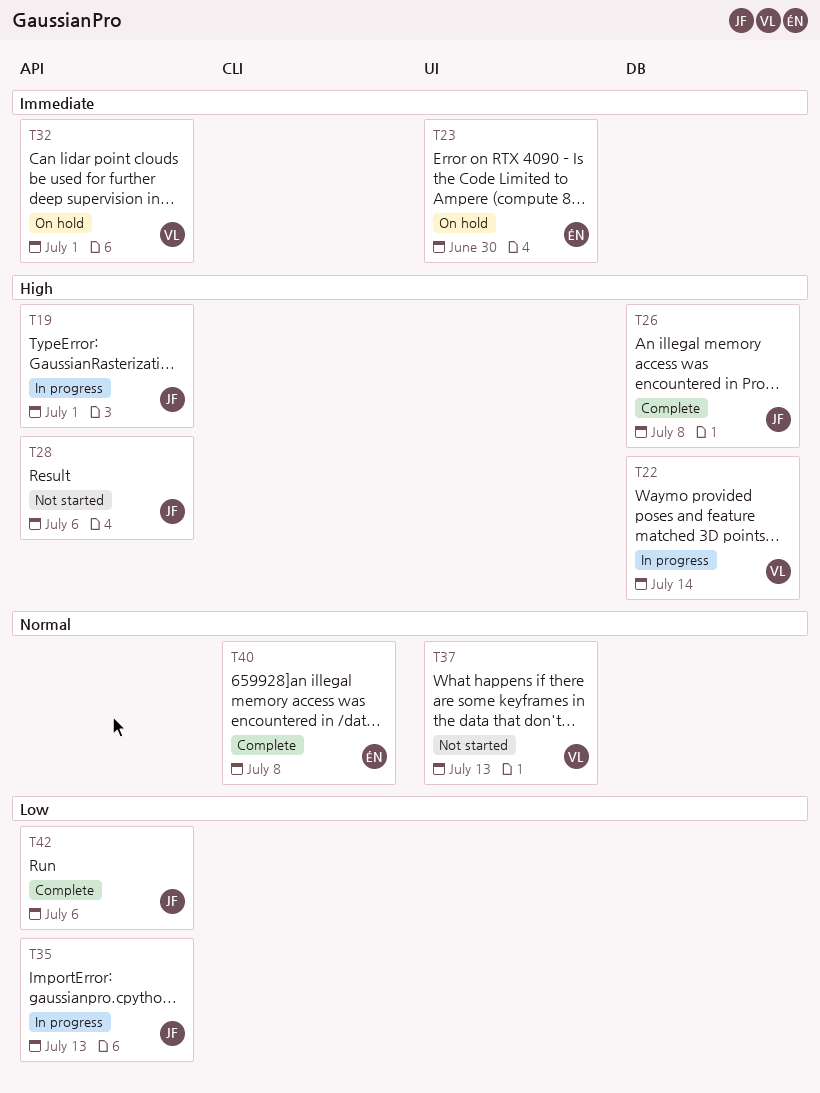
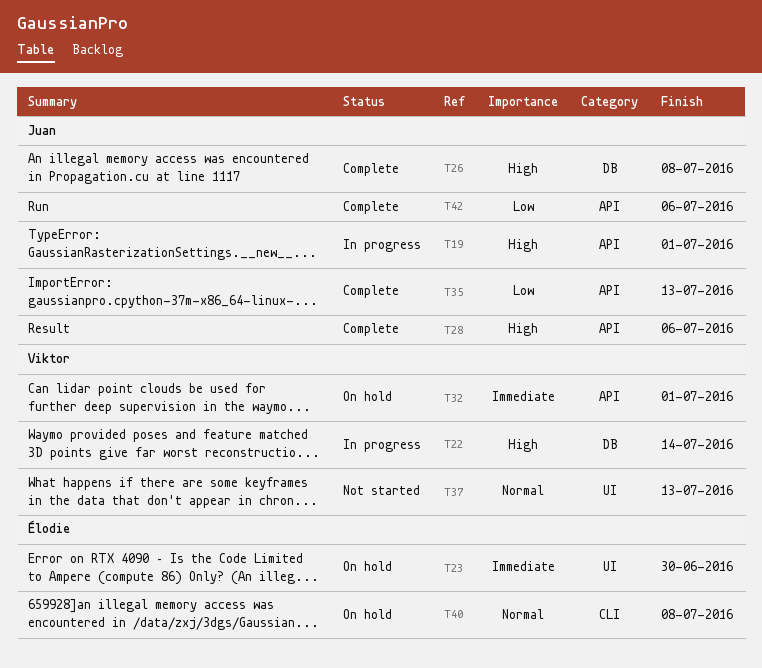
T28, status: Not started -> Complete
T35, status: In progress -> Complete
T40, status: Complete -> On hold

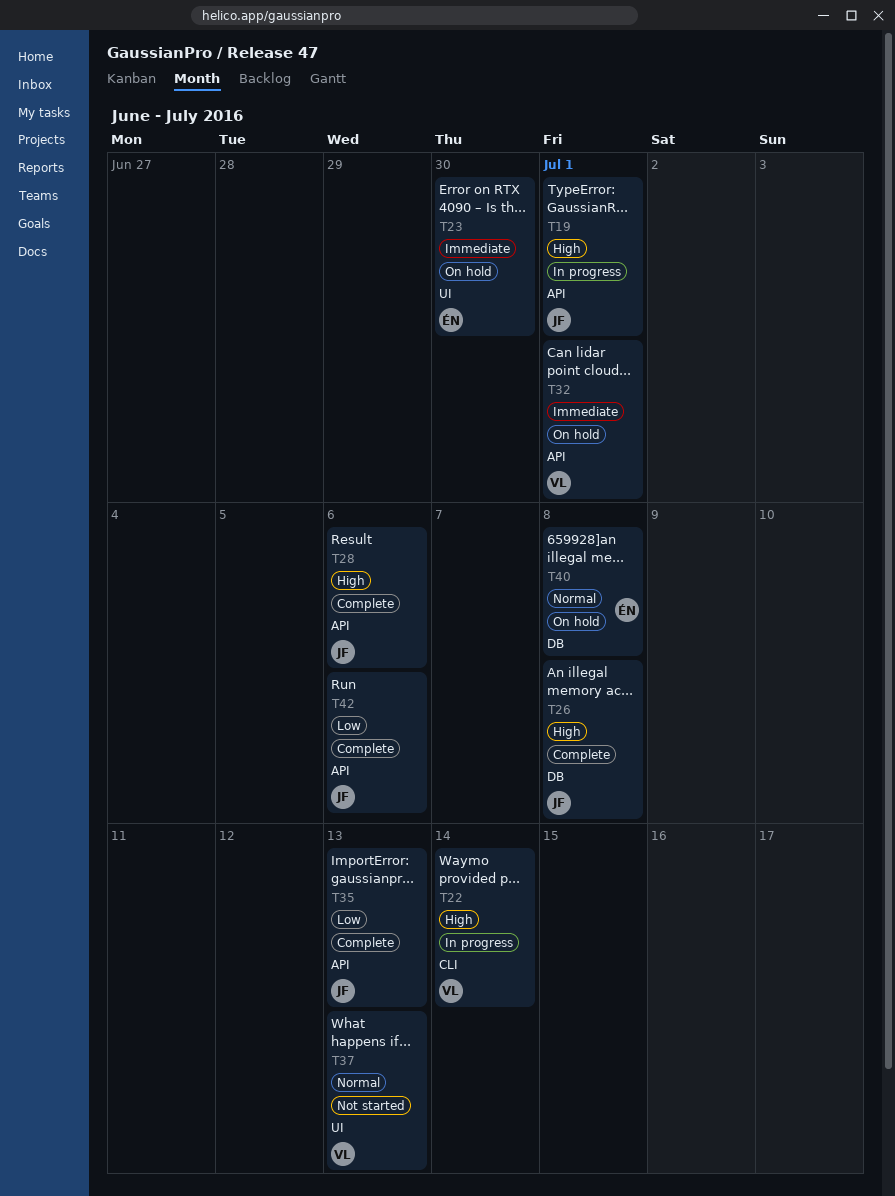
T22, label: DB -> CLI
T40, label: CLI -> DB

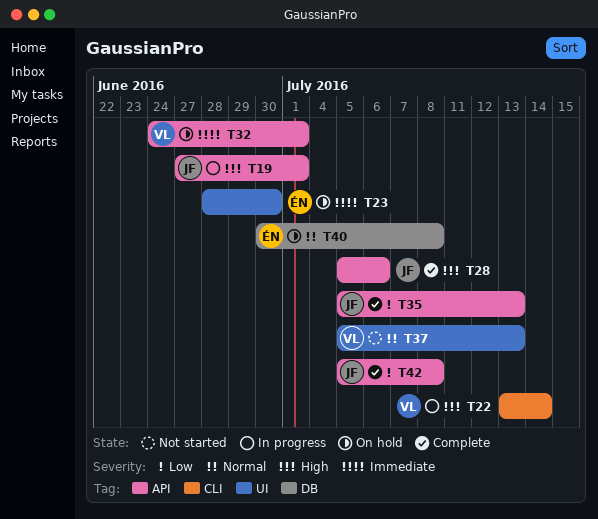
T26: present -> none
T42, due: Jul 6 -> Jul 8

